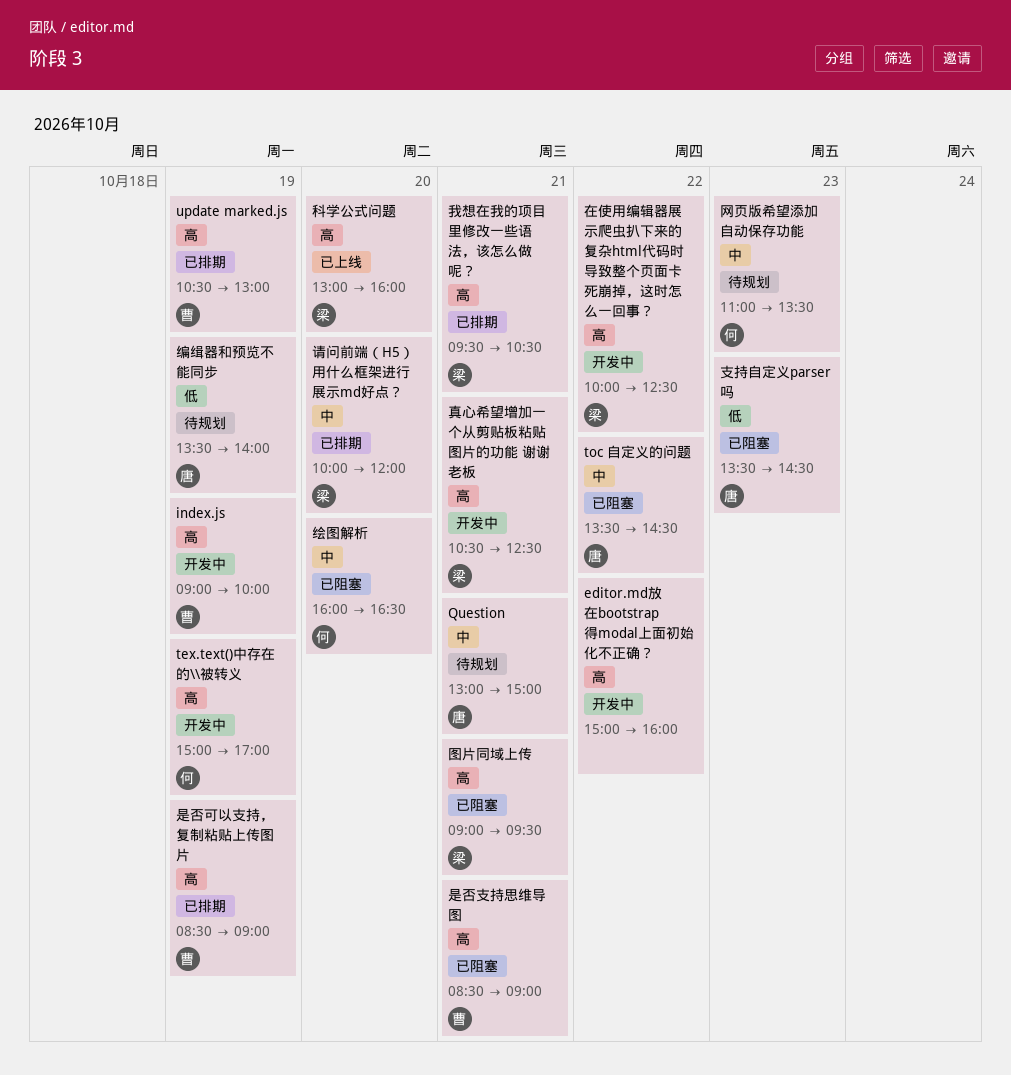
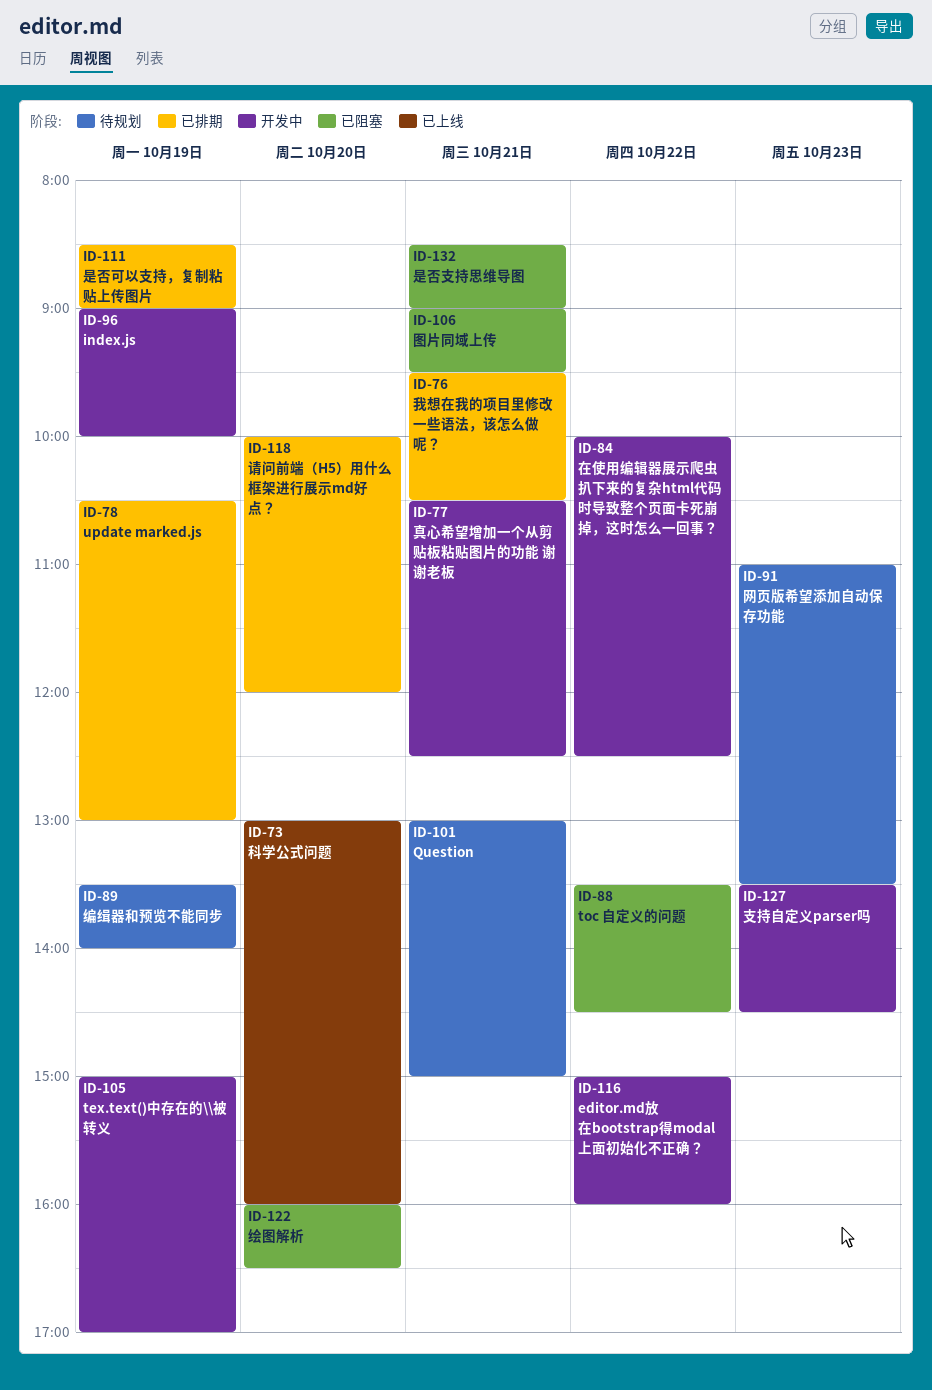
支持自定义parser吗, status: 已阻塞 -> 开发中

